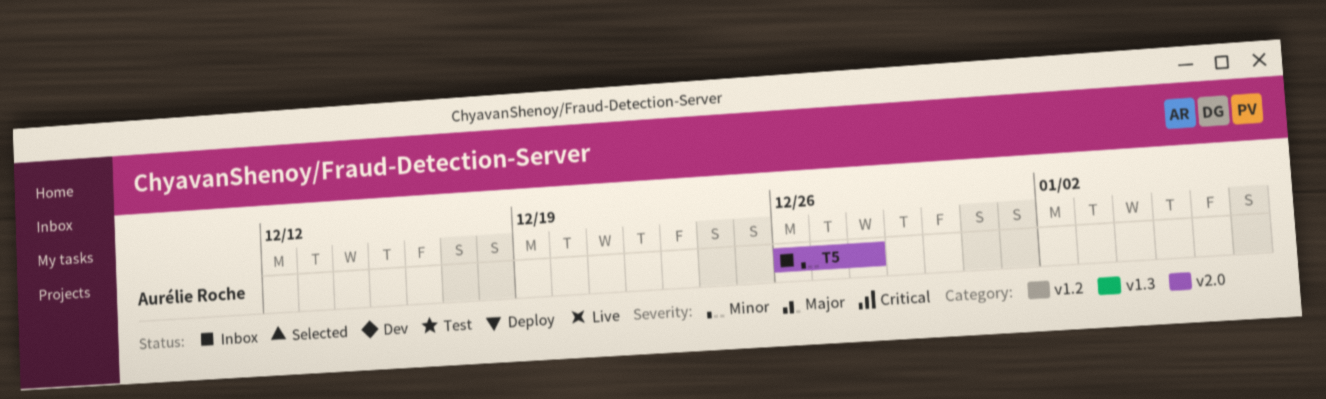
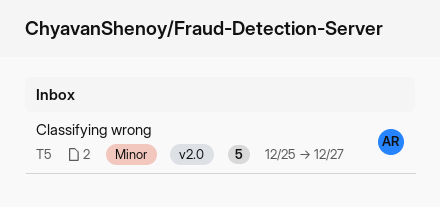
T5, start: Dec 26 -> Dec 25
T5, due: Dec 28 -> Dec 27

